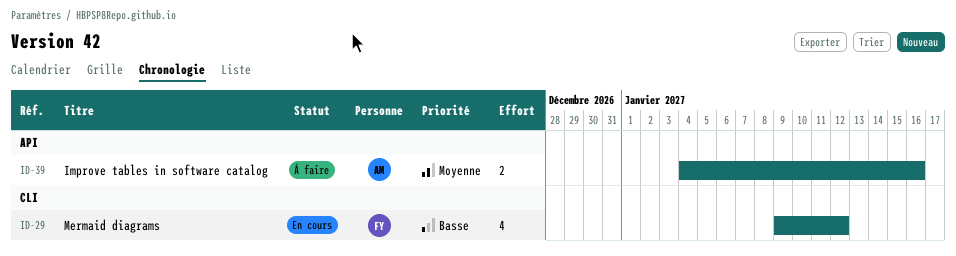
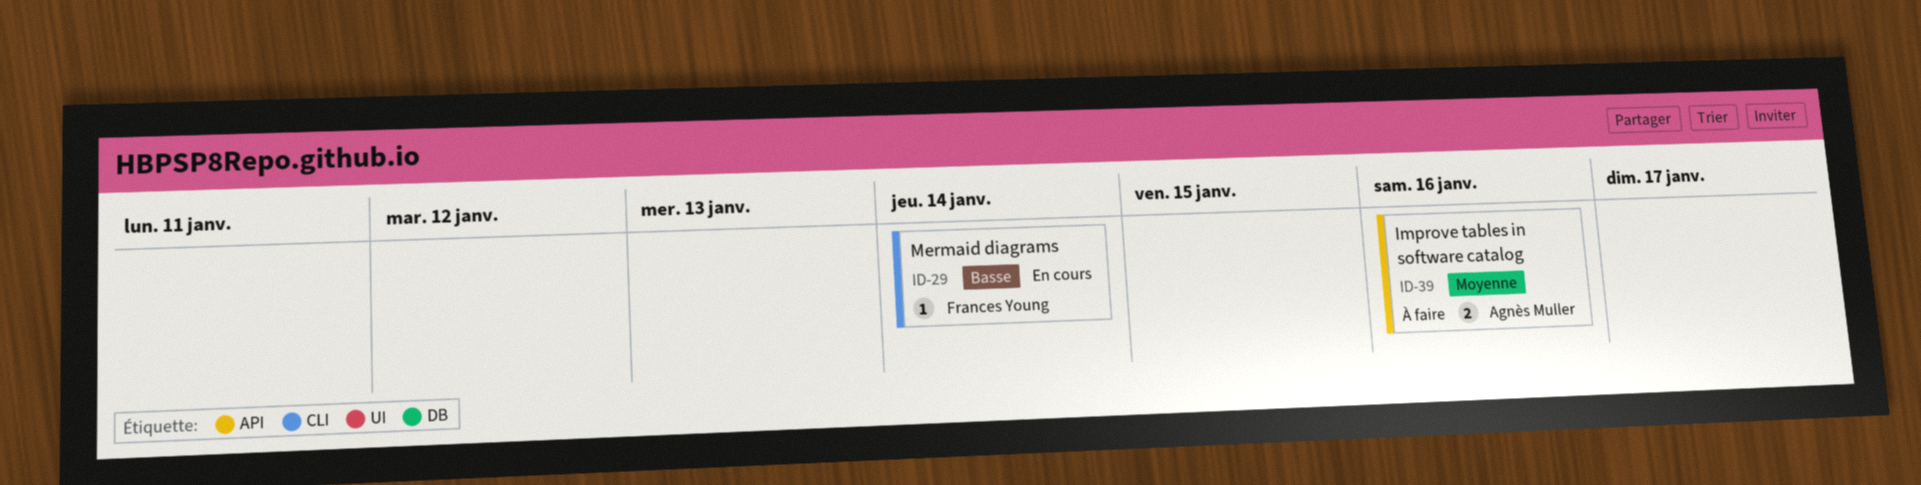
ID-29, estimate: 4 -> 1
ID-29, due: Jan 12 -> Jan 14

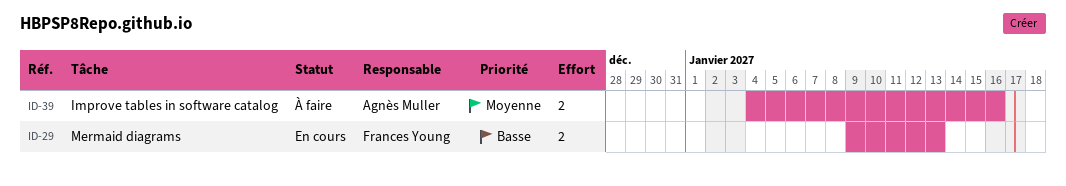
ID-29, estimate: 1 -> 2
ID-29, due: Jan 14 -> Jan 13

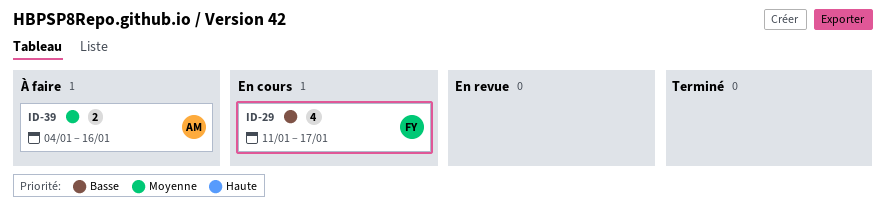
ID-29, estimate: 2 -> 4
ID-29, start: Jan 9 -> Jan 11
ID-29, due: Jan 13 -> Jan 17

